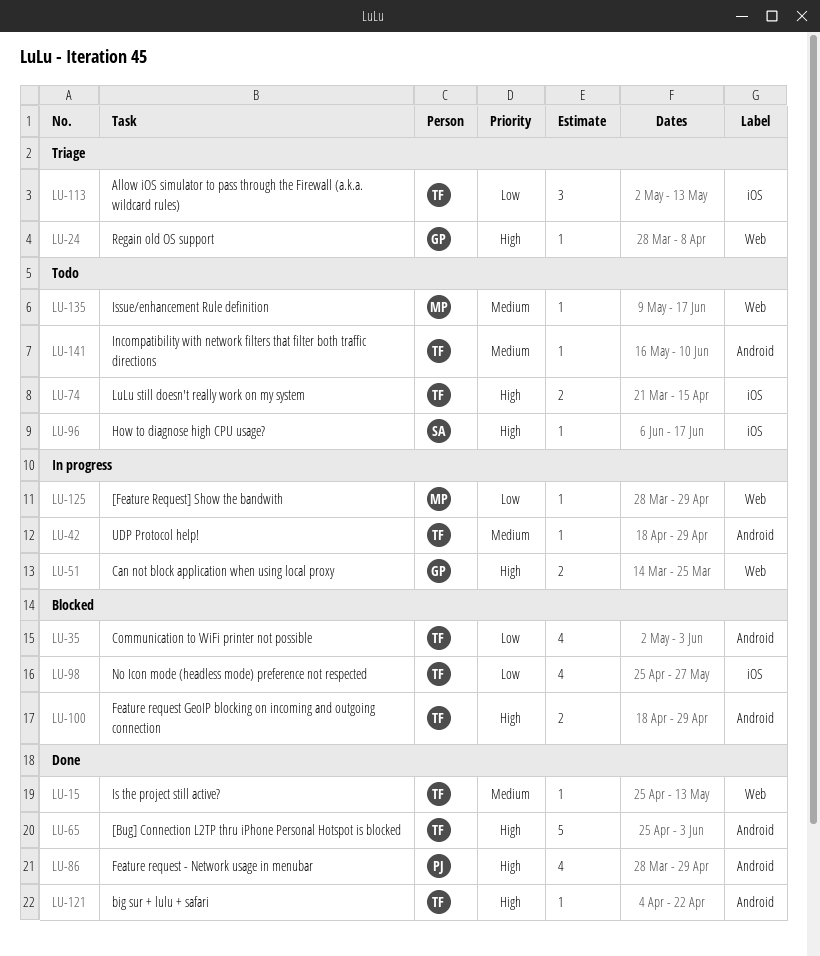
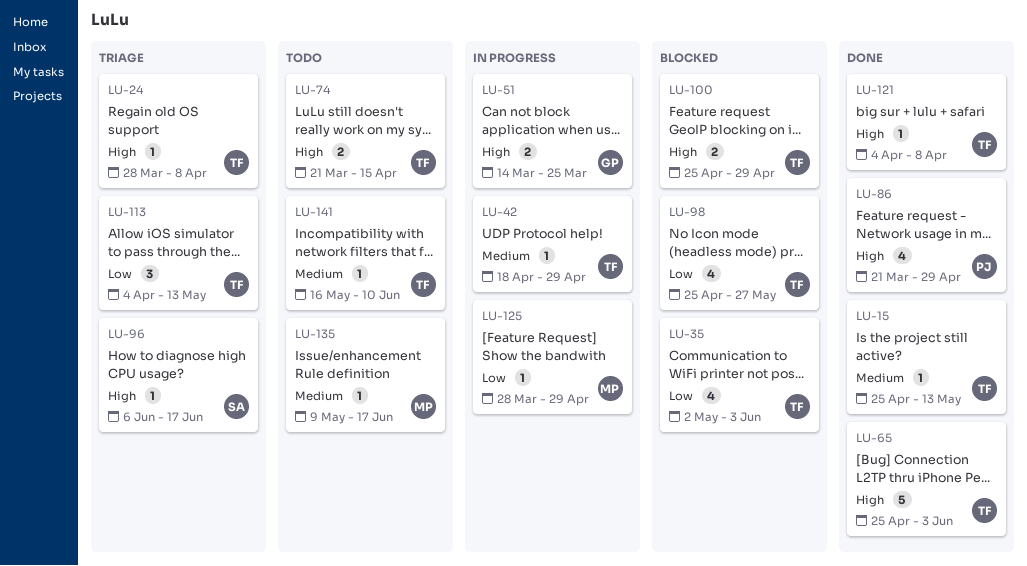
LU-24, owner: GP -> TF
LU-86, start: Mar 28 -> Mar 21
LU-96, status: Todo -> Triage
LU-100, start: Apr 18 -> Apr 25
LU-113, start: May 2 -> Apr 4
LU-121, due: Apr 22 -> Apr 8

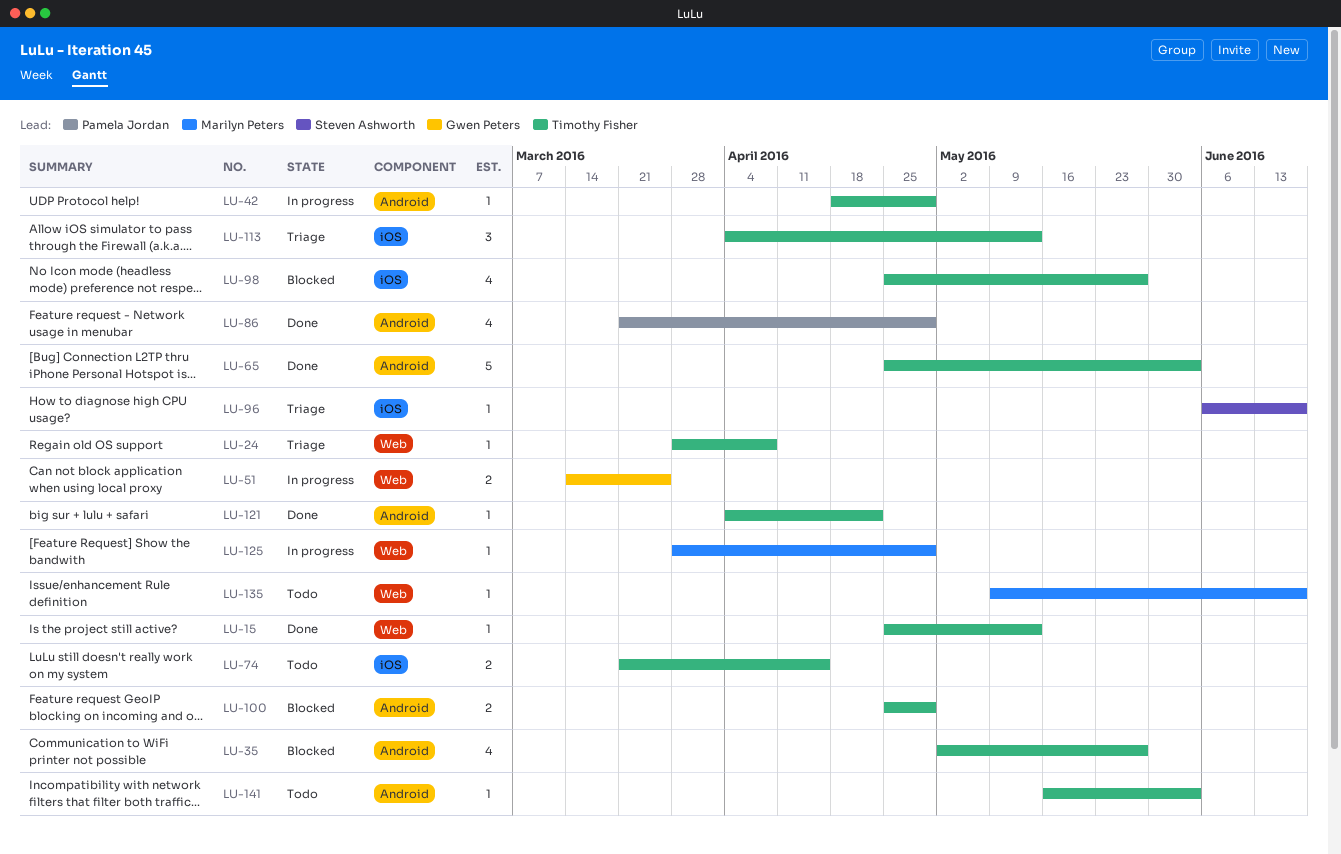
LU-35, due: Jun 3 -> May 27
LU-121, due: Apr 8 -> Apr 22
LU-141, due: Jun 10 -> Jun 3

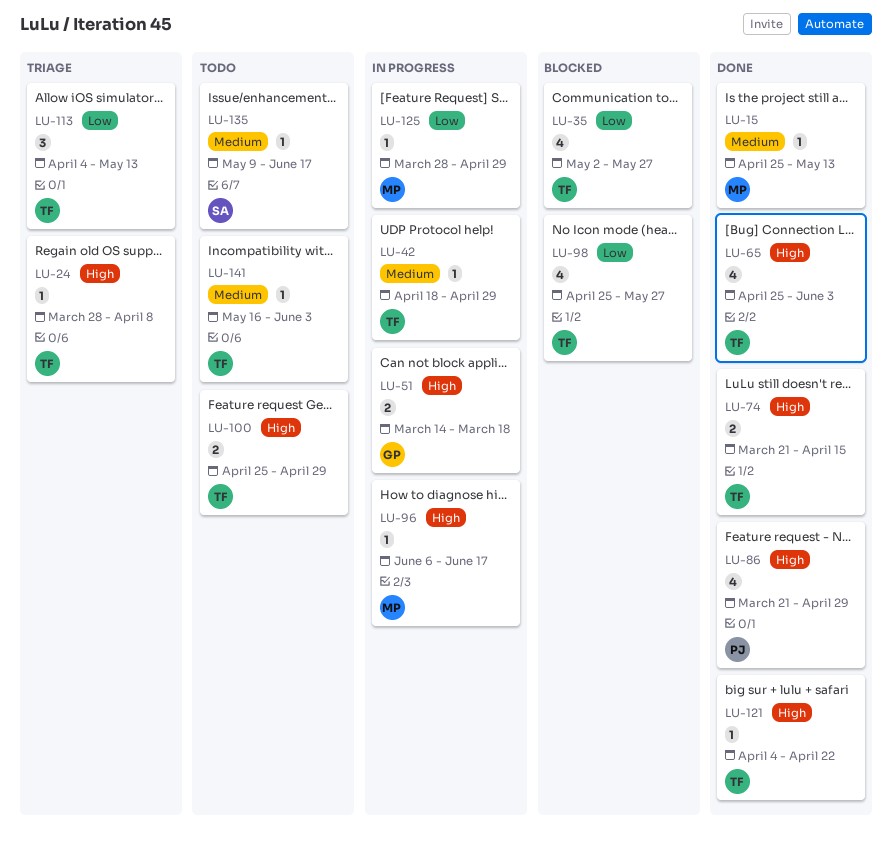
LU-15, owner: Timothy Fisher -> Marilyn Peters
LU-51, due: Mar 25 -> Mar 18
LU-65, estimate: 5 -> 4
LU-74, status: Todo -> Done
LU-96, status: Triage -> In progress
LU-96, owner: Steven Ashworth -> Marilyn Peters
LU-100, status: Blocked -> Todo
LU-135, owner: Marilyn Peters -> Steven Ashworth

